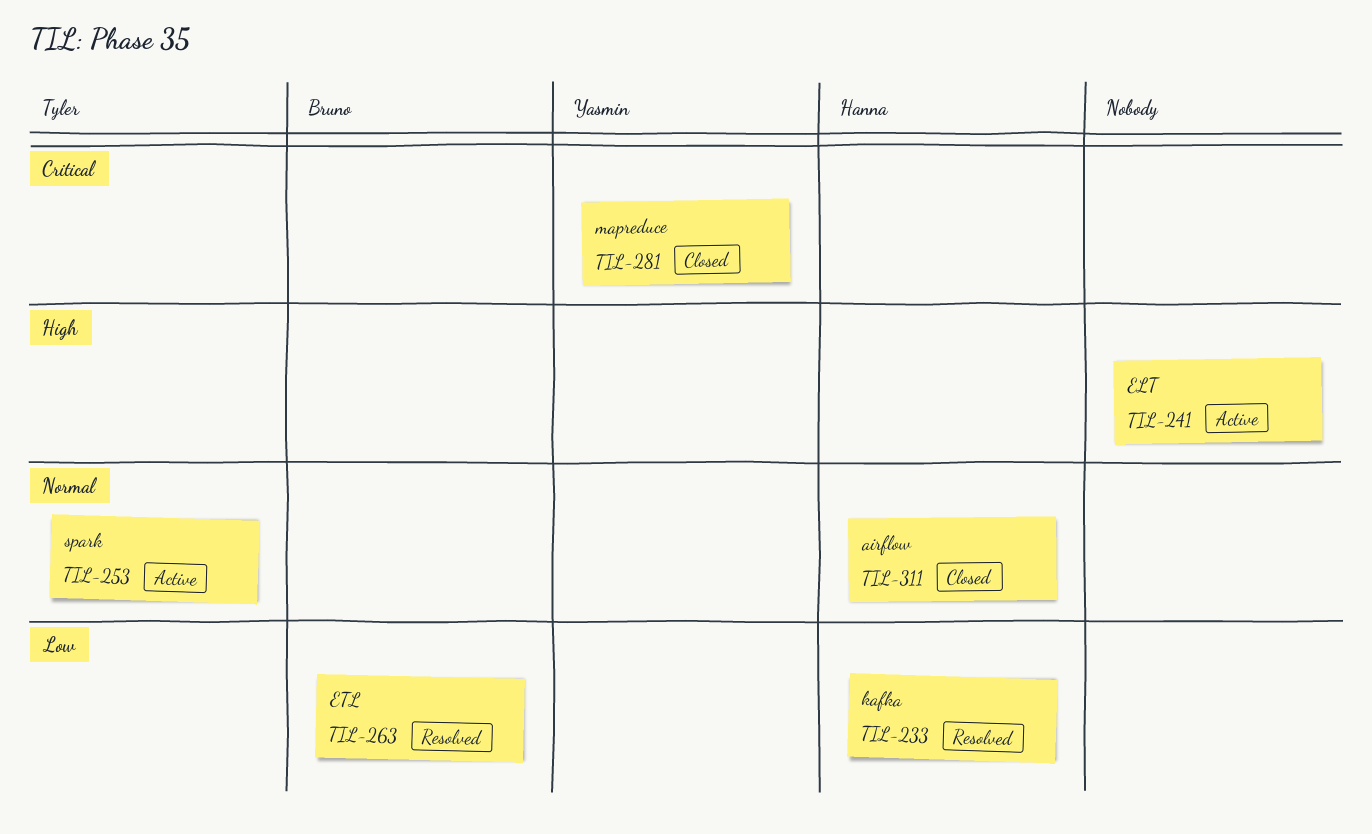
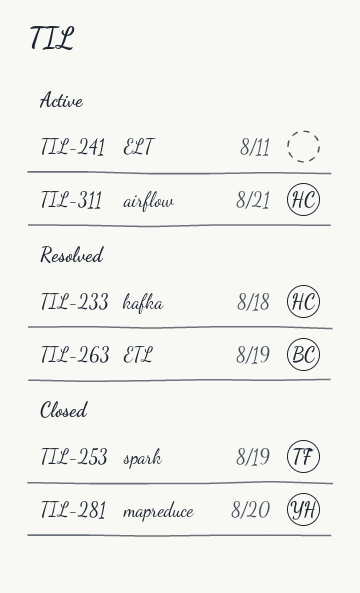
TIL-253, status: Active -> Closed
TIL-311, status: Closed -> Active

